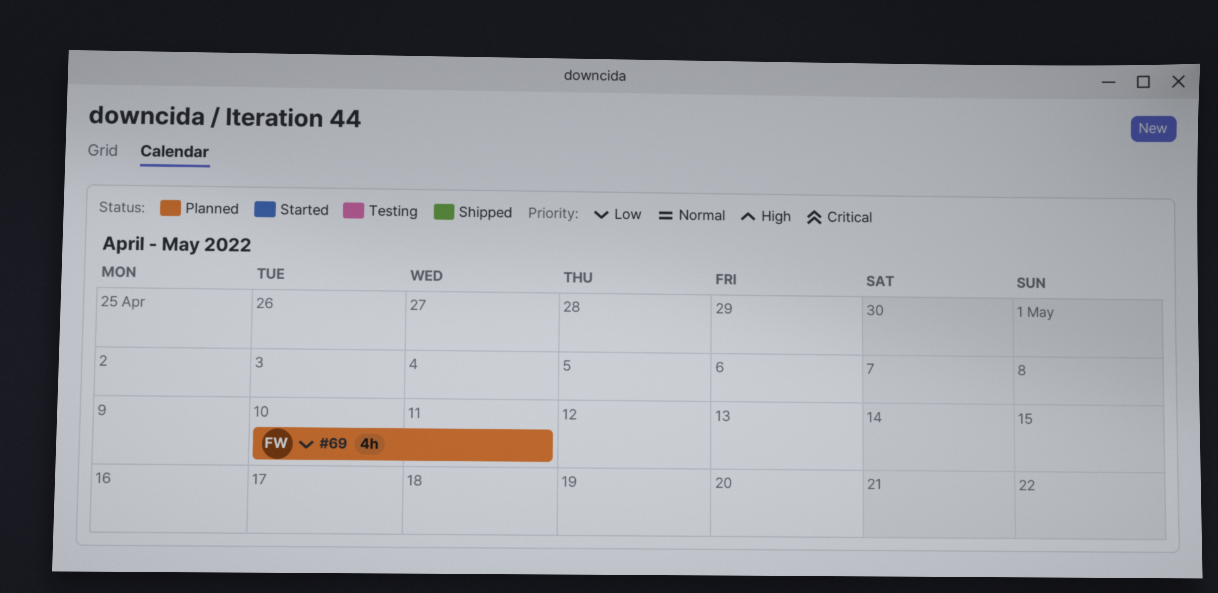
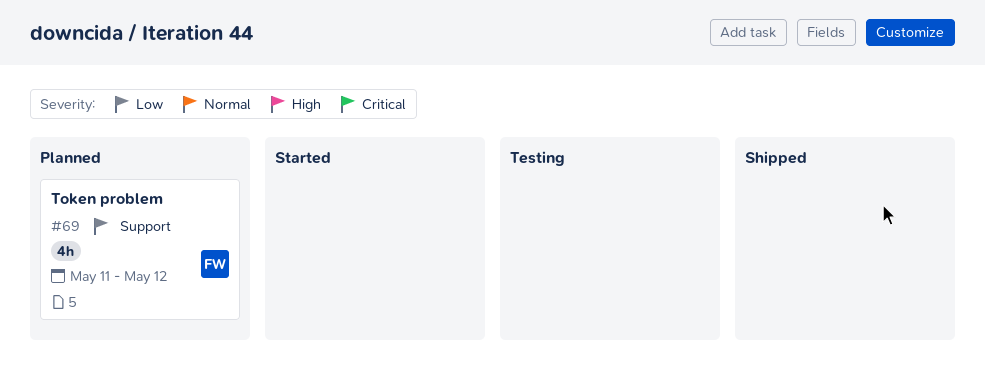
#69, start: May 10 -> May 11
#69, due: May 11 -> May 12

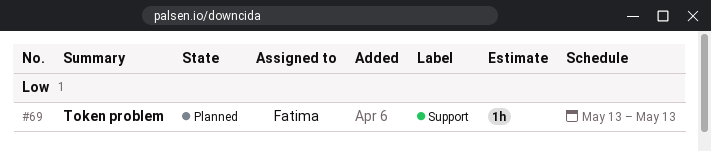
#69, estimate: 4h -> 1h
#69, start: May 11 -> May 13
#69, due: May 12 -> May 13

